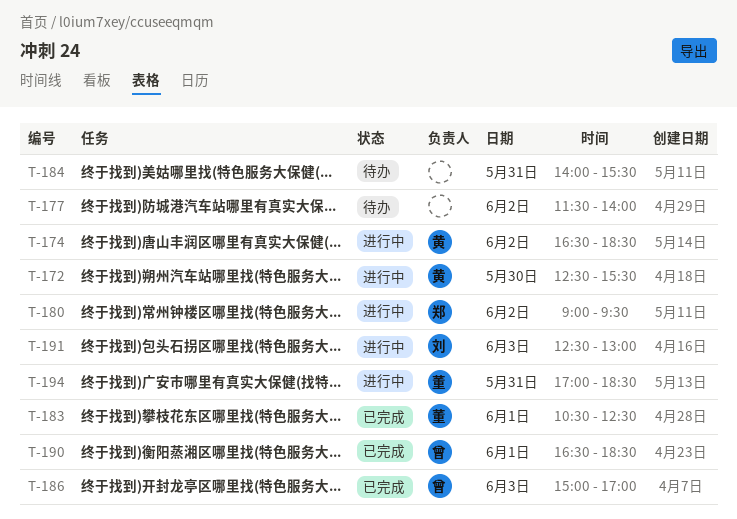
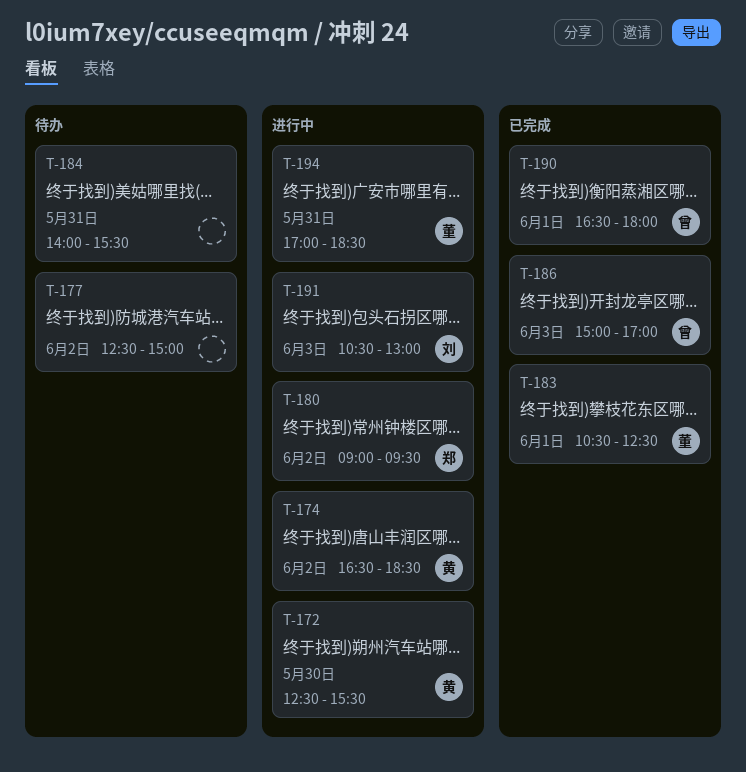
T-177, begins: 11:30 -> 12:30
T-177, ends: 14:00 -> 15:00
T-190, ends: 18:30 -> 18:00
T-191, begins: 12:30 -> 10:30

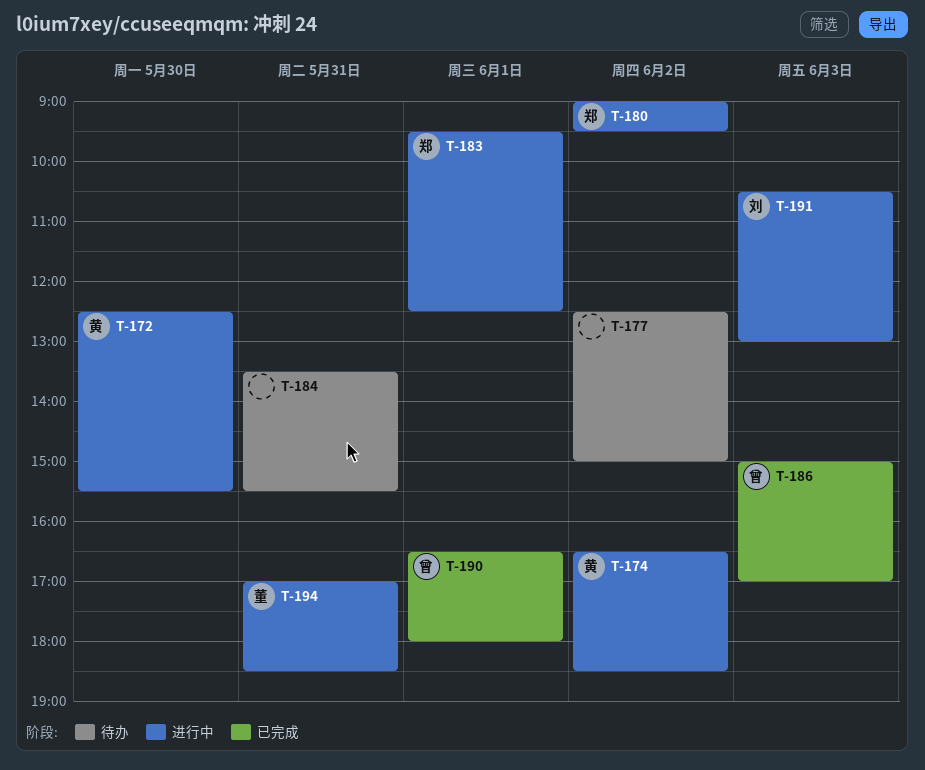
T-183, status: 已完成 -> 进行中
T-183, owner: 董 -> 郑
T-183, begins: 10:30 -> 09:30
T-184, begins: 14:00 -> 13:30

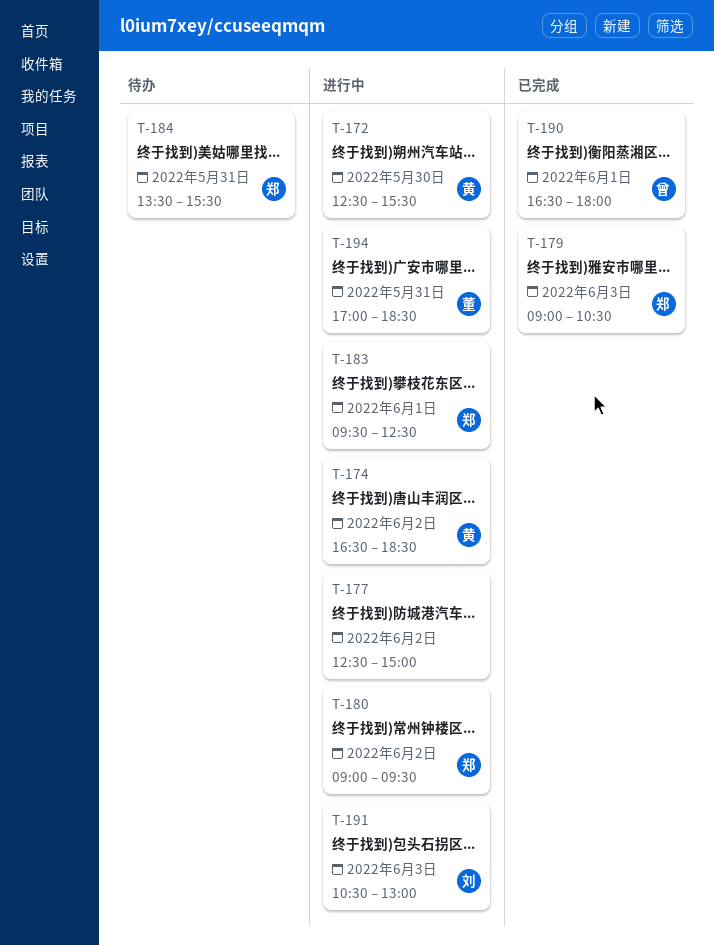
T-177, status: 待办 -> 进行中
T-179: none -> present
T-184, owner: none -> 郑
T-186: present -> none

